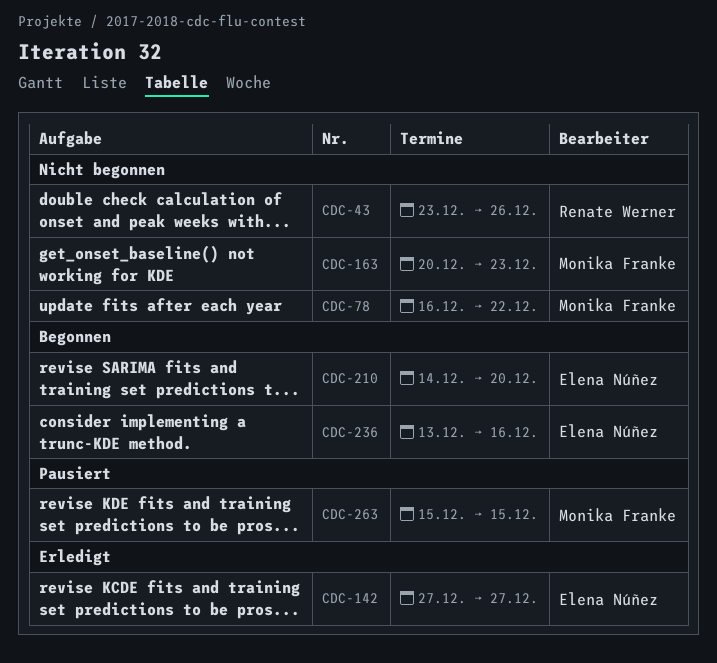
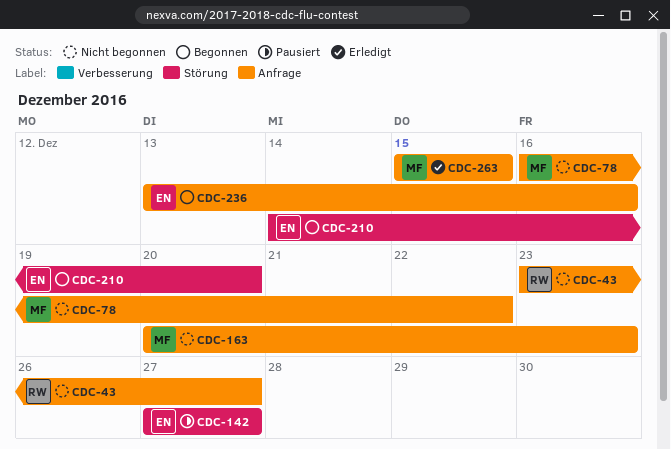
CDC-43, due: Dec 26 -> Dec 27
CDC-142, status: Erledigt -> Pausiert
CDC-263, status: Pausiert -> Erledigt

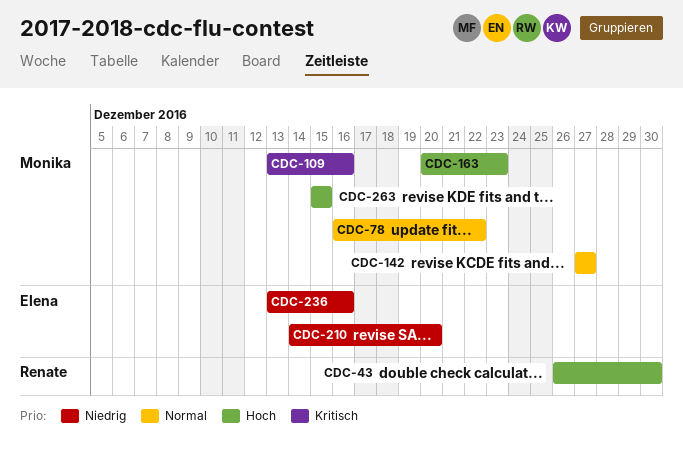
CDC-43, start: Dec 23 -> Dec 26
CDC-43, due: Dec 27 -> Dec 30
CDC-109: none -> present
CDC-142, owner: Elena -> Monika

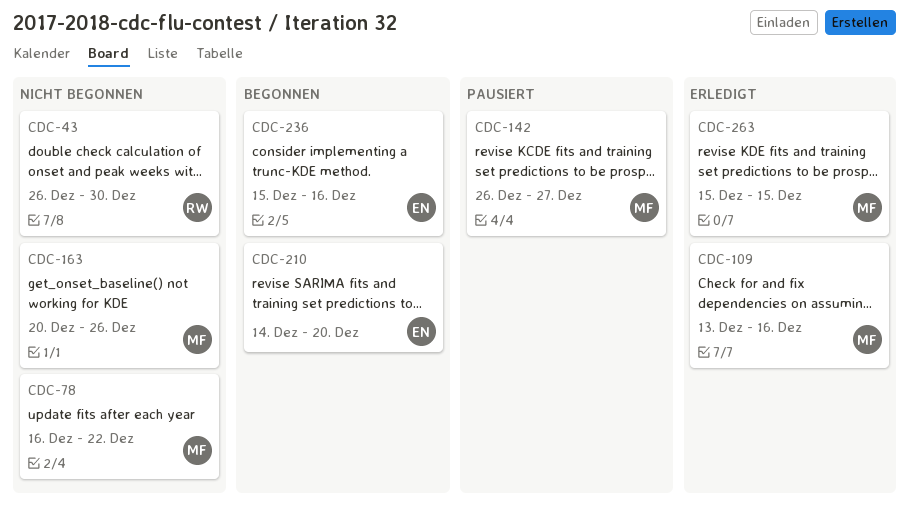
CDC-142, start: Dec 27 -> Dec 26
CDC-163, due: Dec 23 -> Dec 26
CDC-236, start: Dec 13 -> Dec 15

